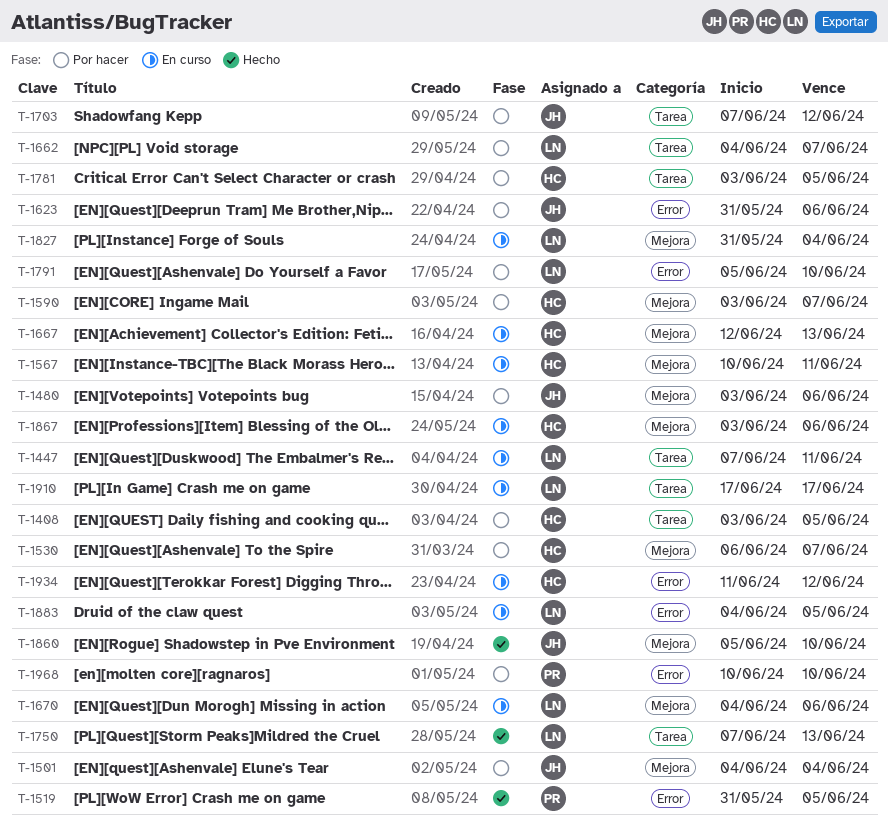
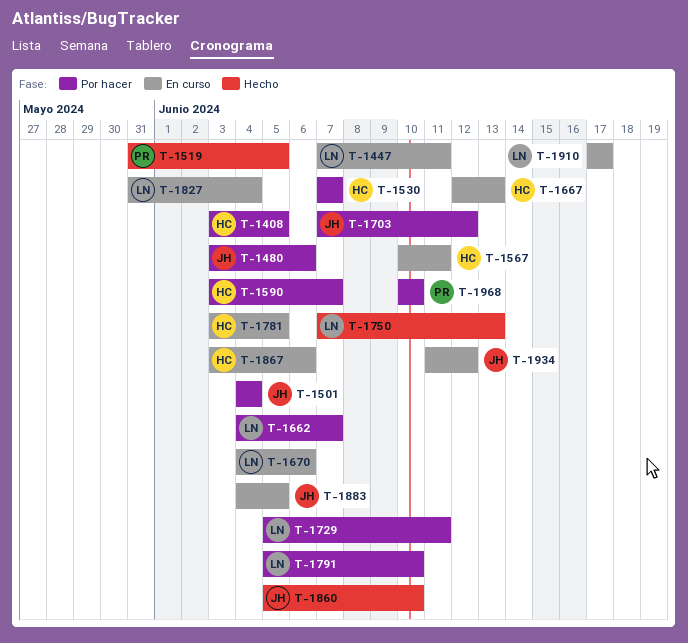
T-1530, start: Jun 6 -> Jun 7
T-1623: present -> none
T-1729: none -> present
T-1781, status: Por hacer -> En curso
T-1883, owner: LN -> JH
T-1934, owner: HC -> JH

